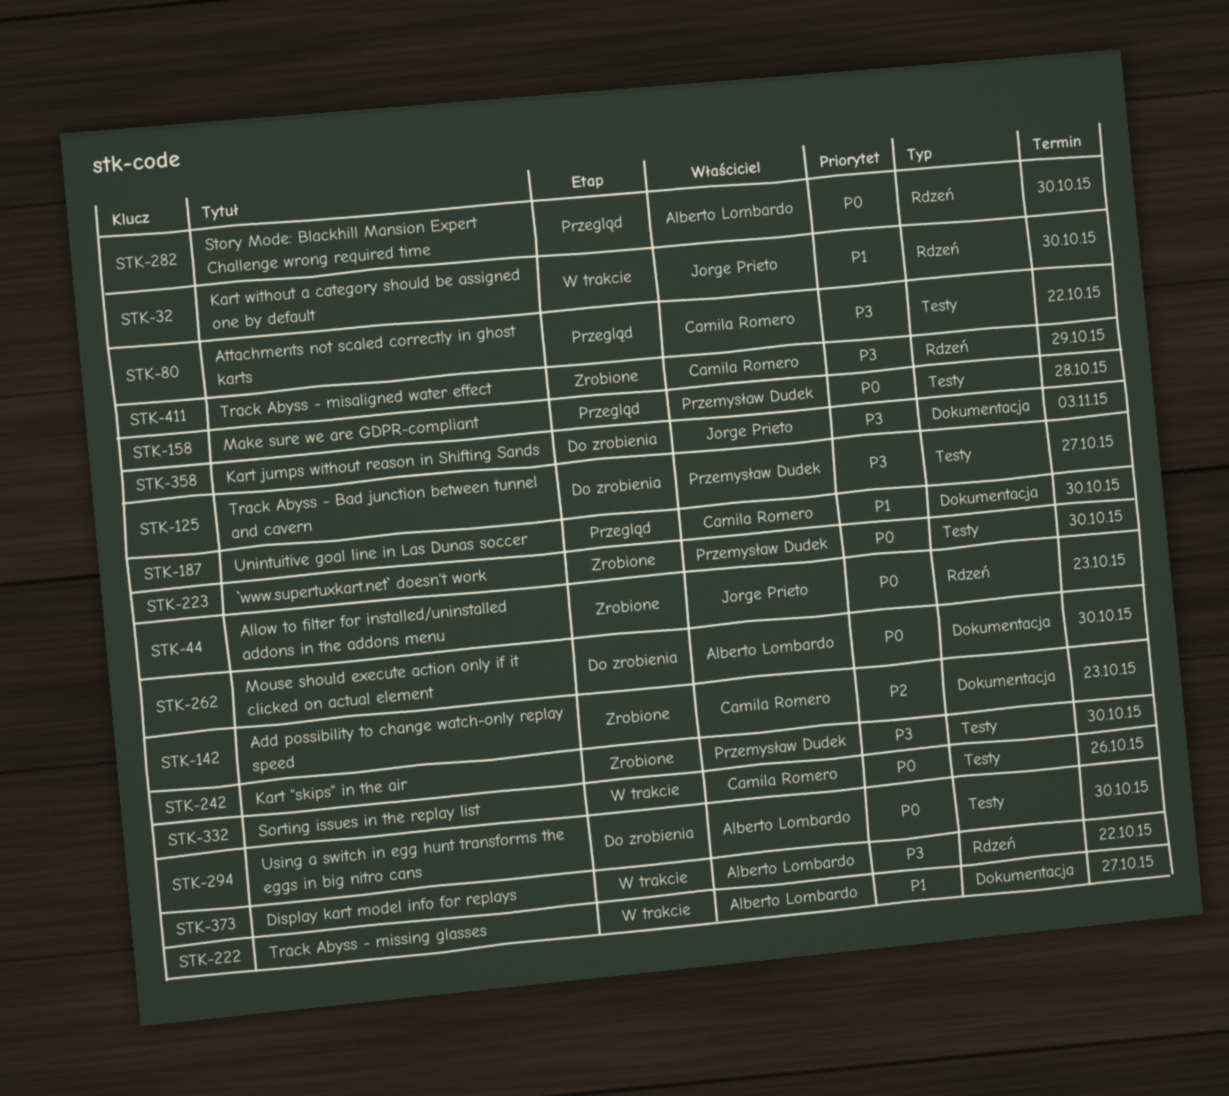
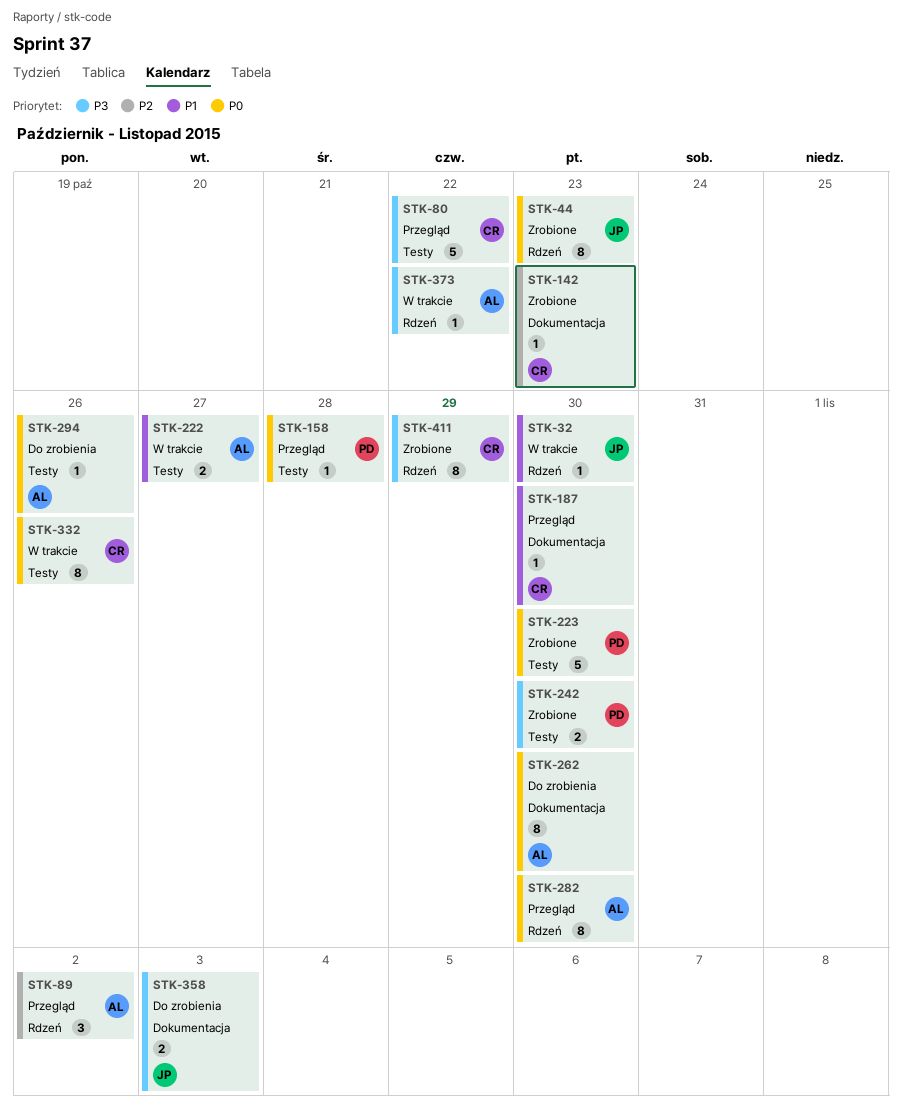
STK-89: none -> present
STK-125: present -> none
STK-222, label: Dokumentacja -> Testy
STK-294, due: Oct 30 -> Oct 26

